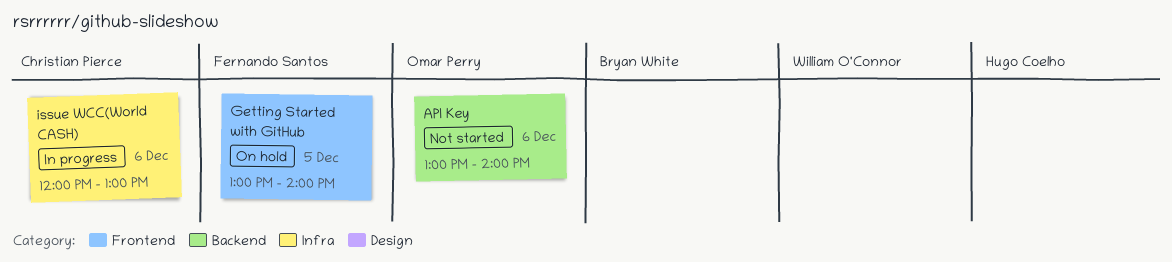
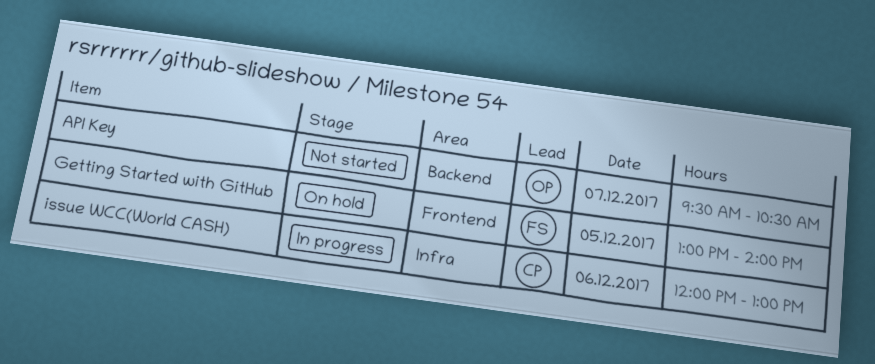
API Key, day: Dec 6 -> Dec 7
API Key, begins: 13:00 -> 09:30
API Key, ends: 14:00 -> 10:30

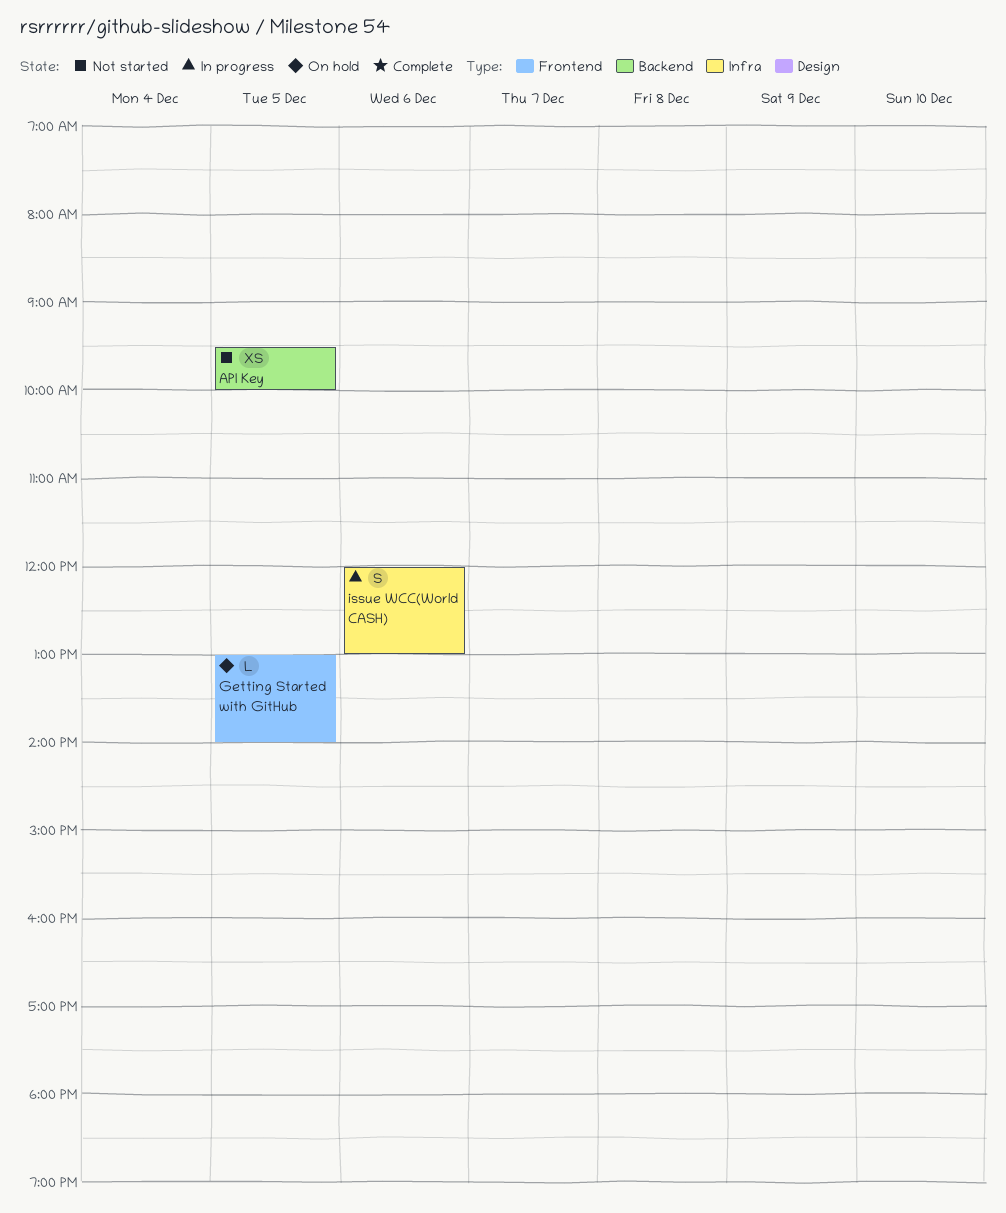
API Key, day: Dec 7 -> Dec 5
API Key, ends: 10:30 -> 10:00

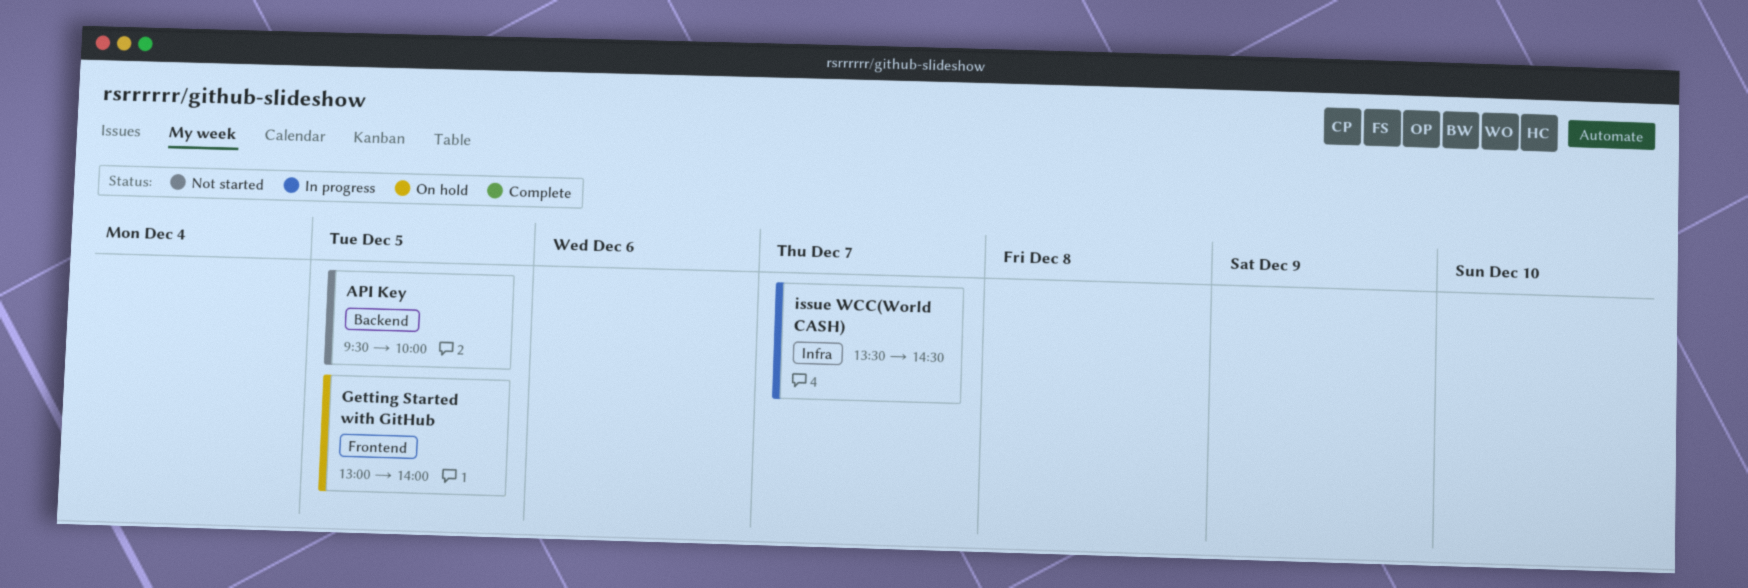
issue WCC(World CASH), day: Dec 6 -> Dec 7
issue WCC(World CASH), begins: 12:00 -> 13:30
issue WCC(World CASH), ends: 13:00 -> 14:30

